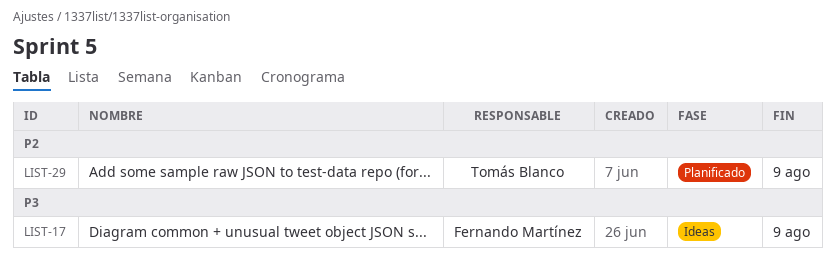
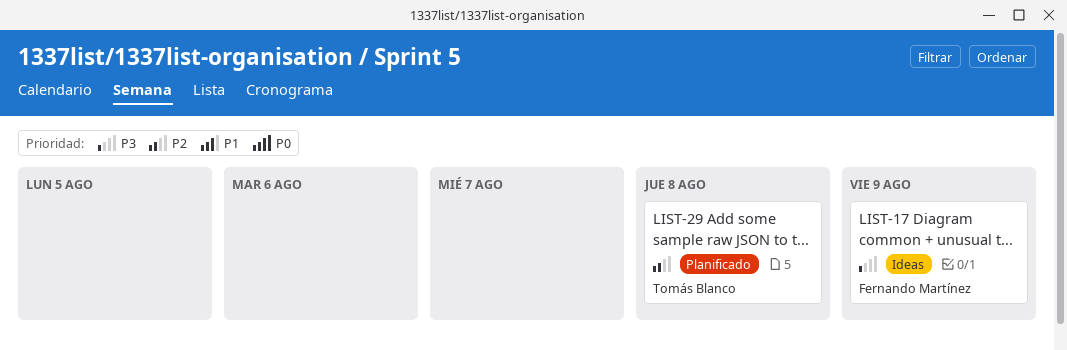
LIST-29, due: Aug 9 -> Aug 8

